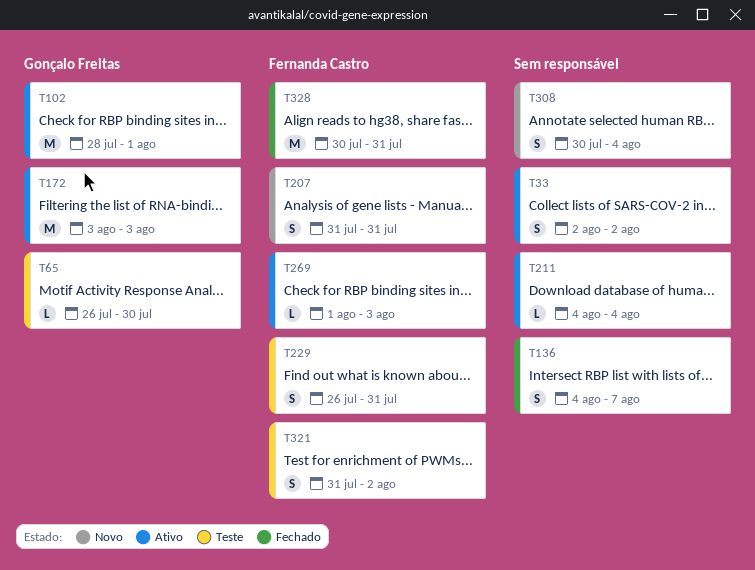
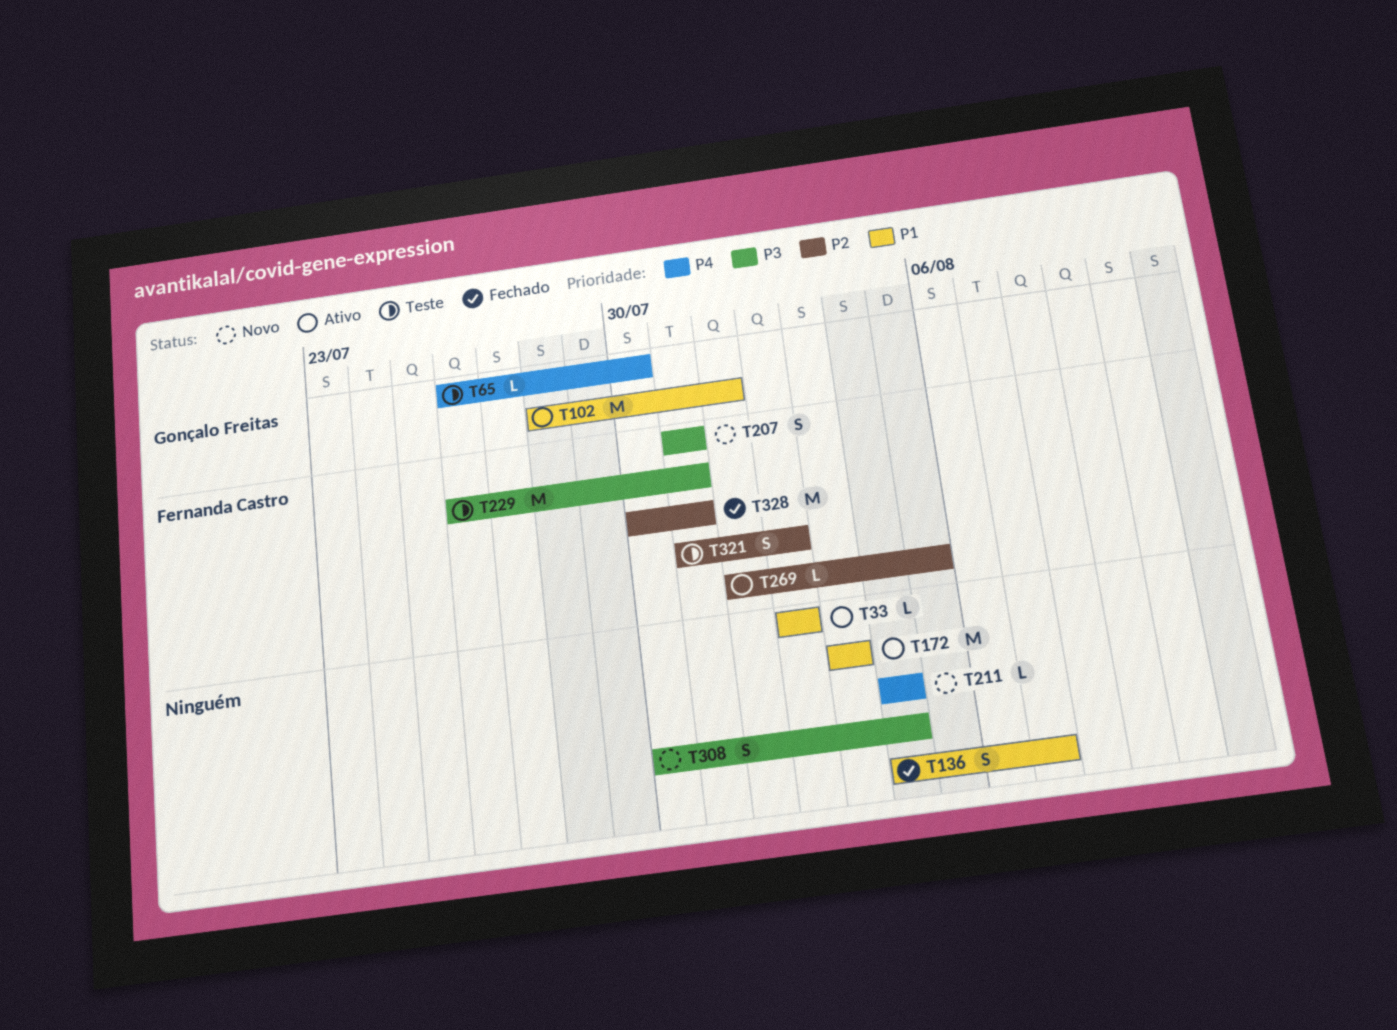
T33, estimate: S -> L
T172, owner: Gonçalo Freitas -> none
T211, status: Ativo -> Novo
T229, estimate: S -> M
T269, due: Aug 3 -> Aug 5

